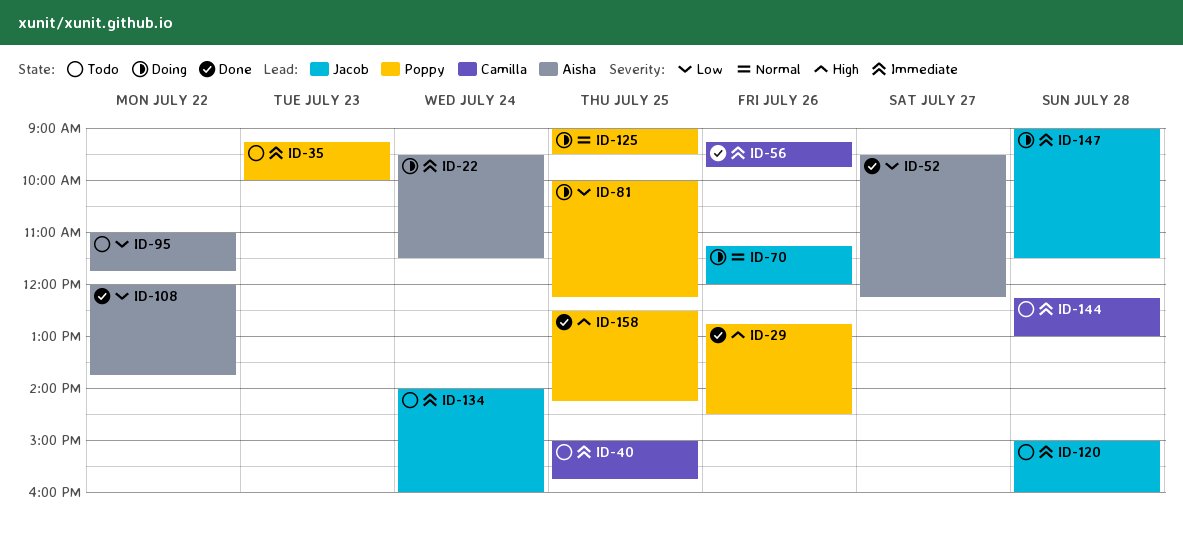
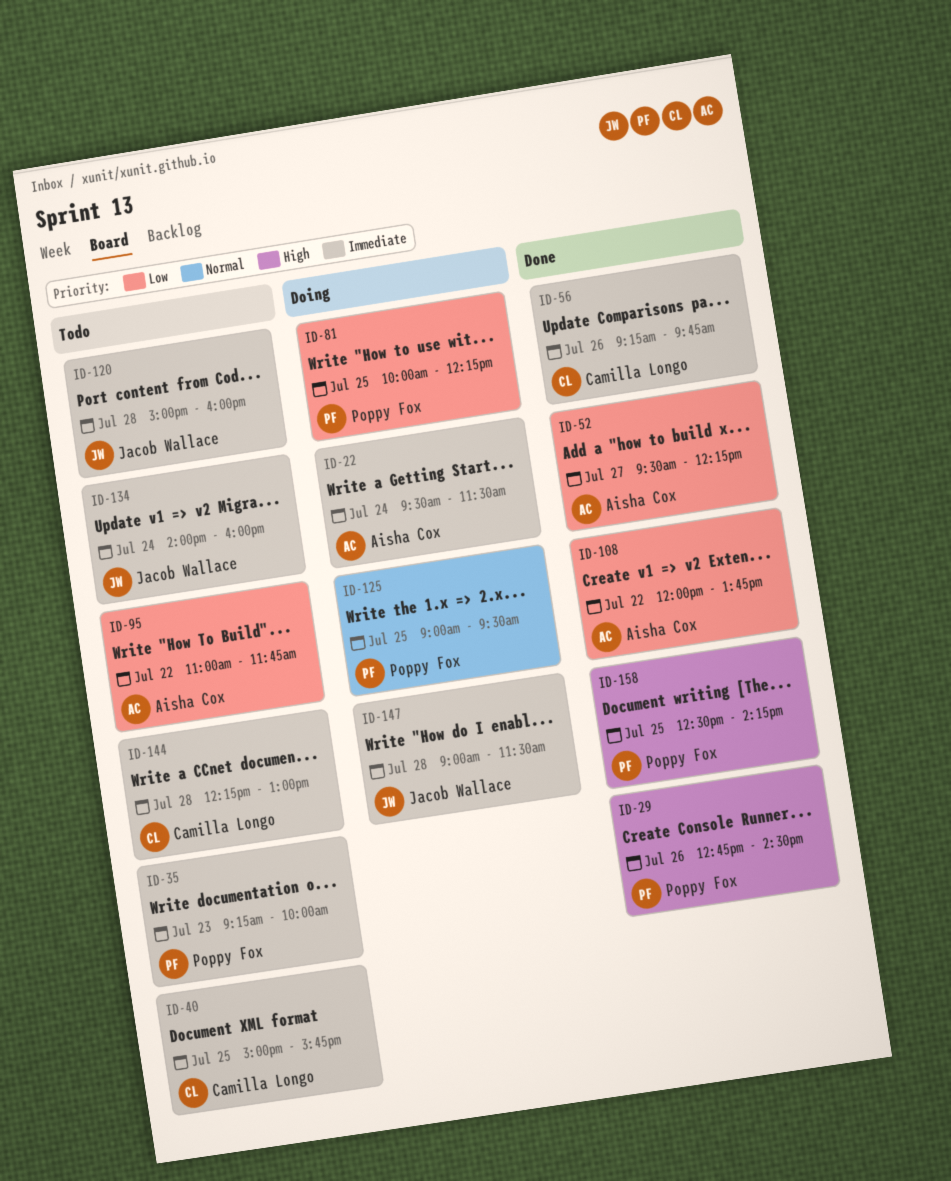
ID-70: present -> none

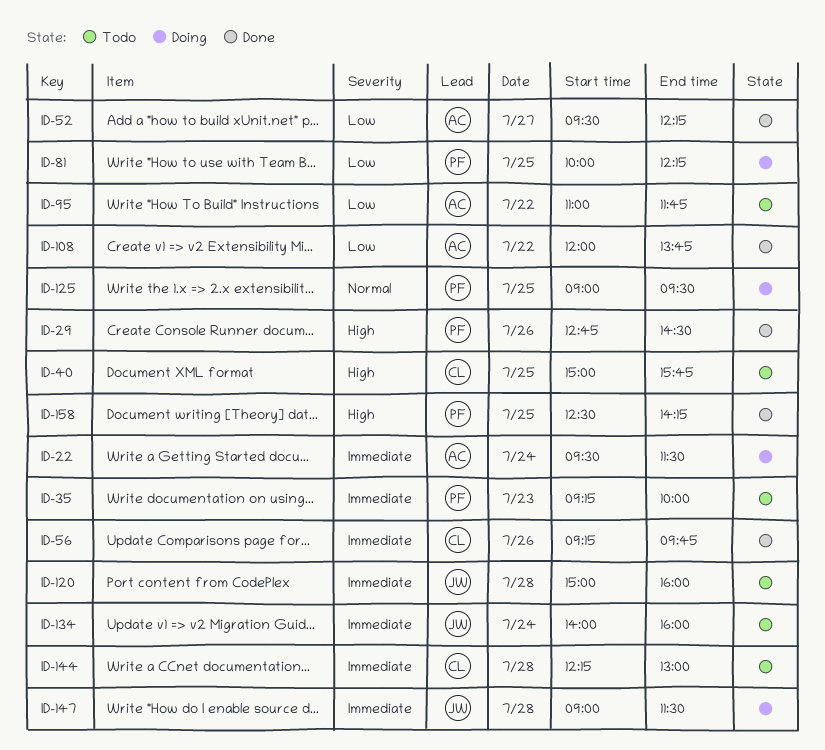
ID-40, priority: Immediate -> High

